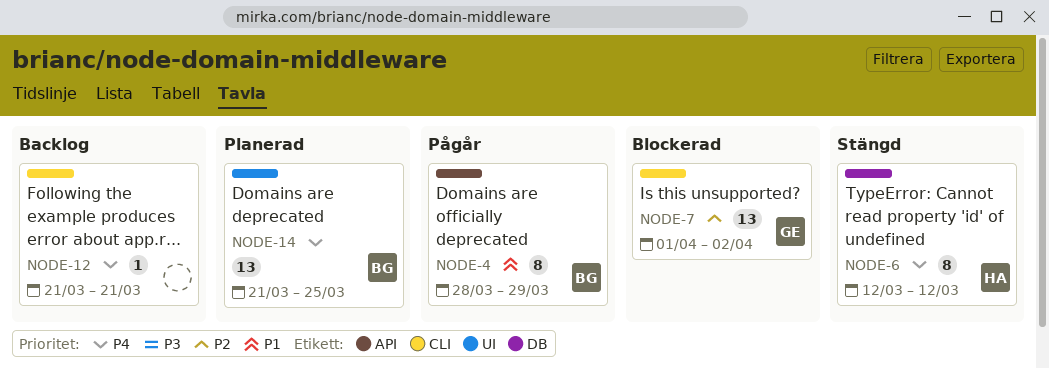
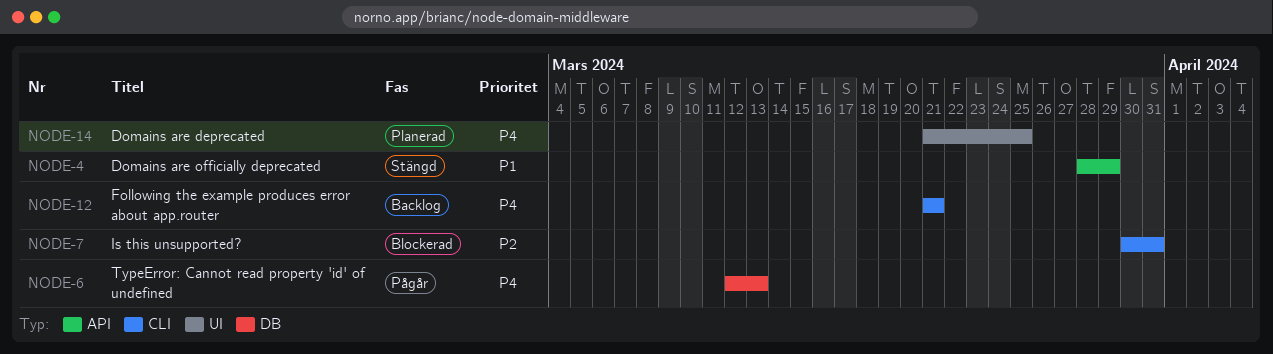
NODE-4, status: Pågår -> Stängd
NODE-6, status: Stängd -> Pågår
NODE-6, due: Mar 12 -> Mar 13
NODE-7, start: Apr 1 -> Mar 30
NODE-7, due: Apr 2 -> Mar 31

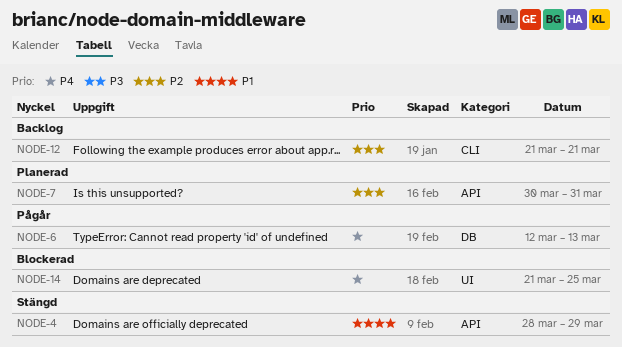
NODE-7, status: Blockerad -> Planerad
NODE-7, label: CLI -> API
NODE-12, priority: P4 -> P2
NODE-14, status: Planerad -> Blockerad

